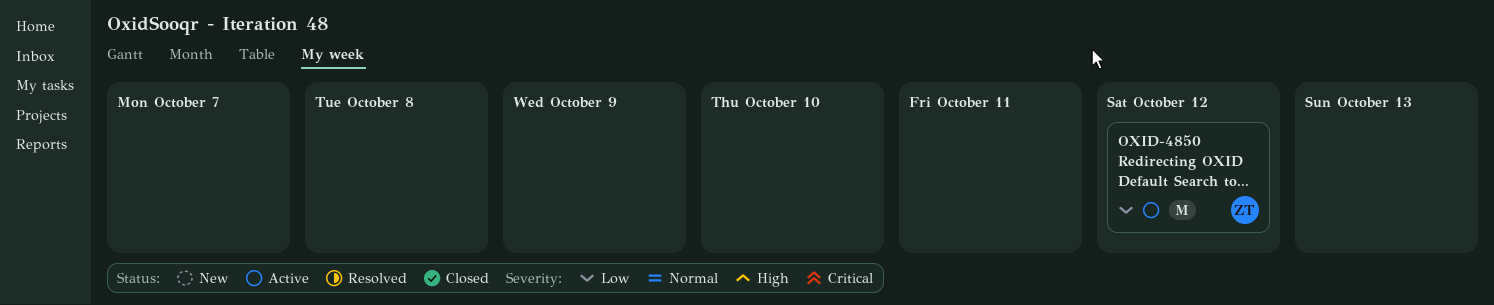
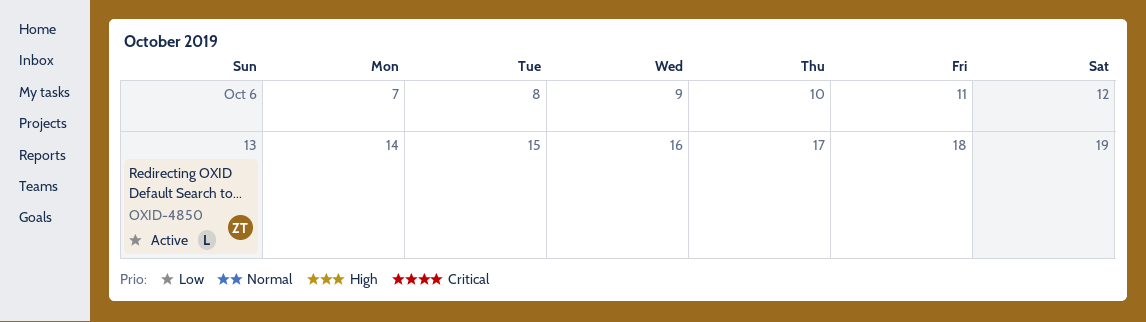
OXID-4850, estimate: M -> L
OXID-4850, due: Oct 12 -> Oct 13

